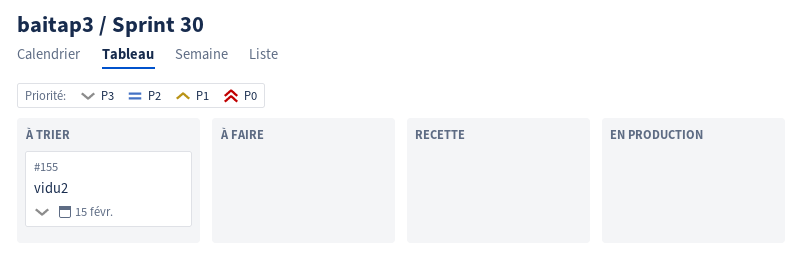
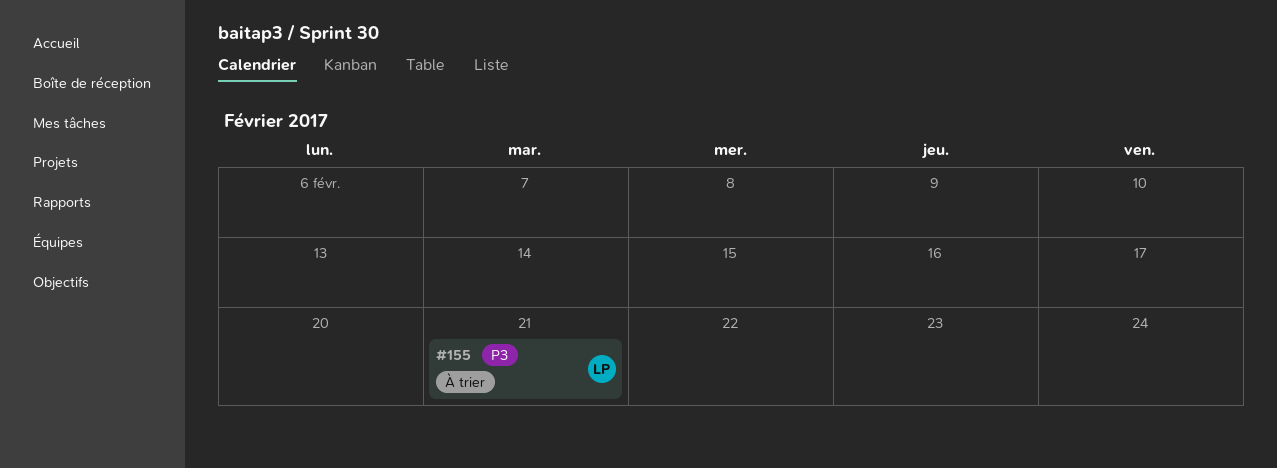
#155, due: Feb 15 -> Feb 21

